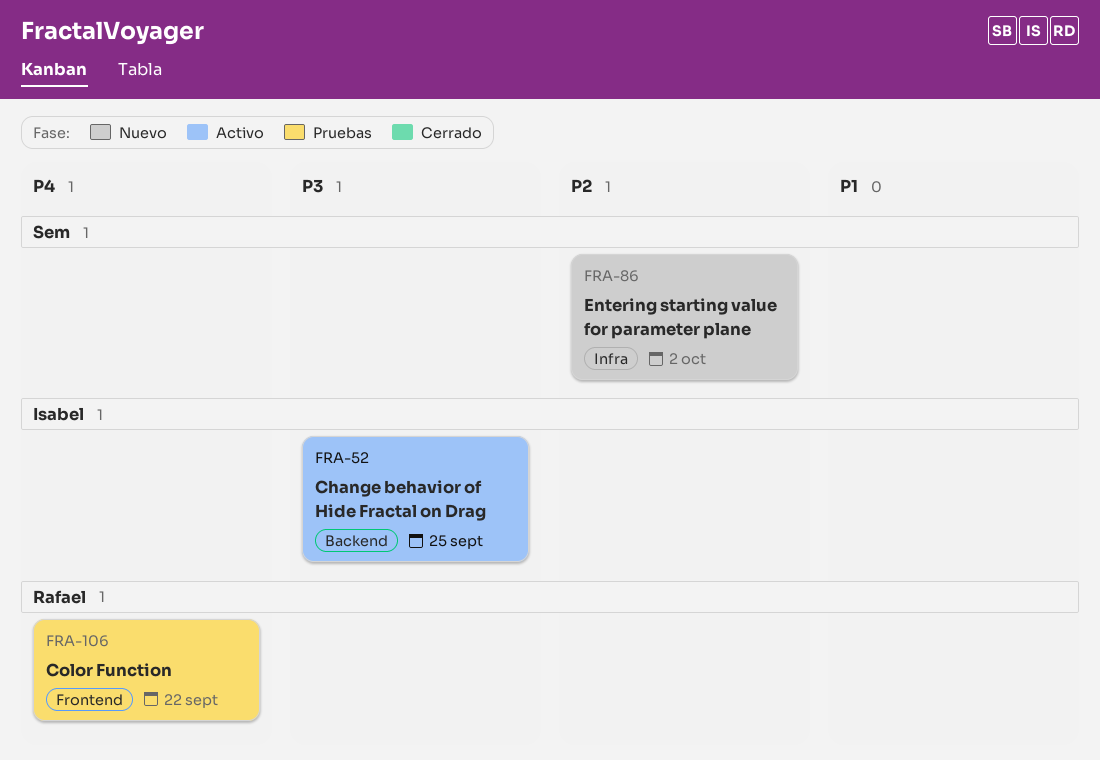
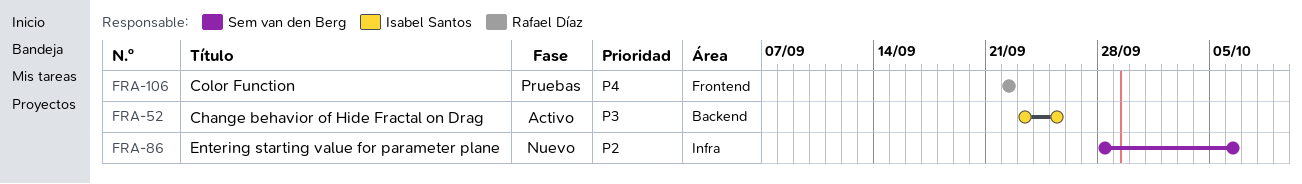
FRA-86, due: Oct 2 -> Oct 6

